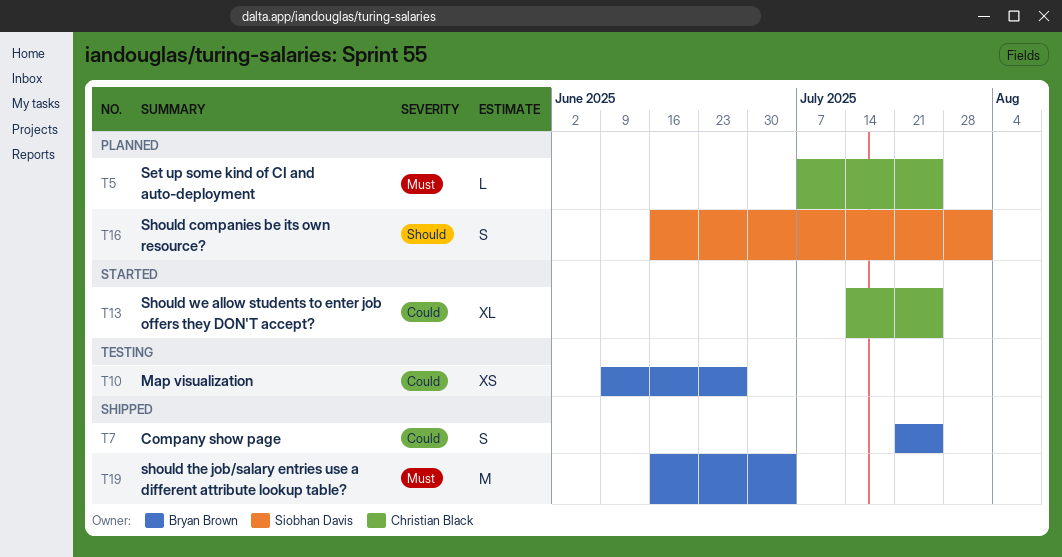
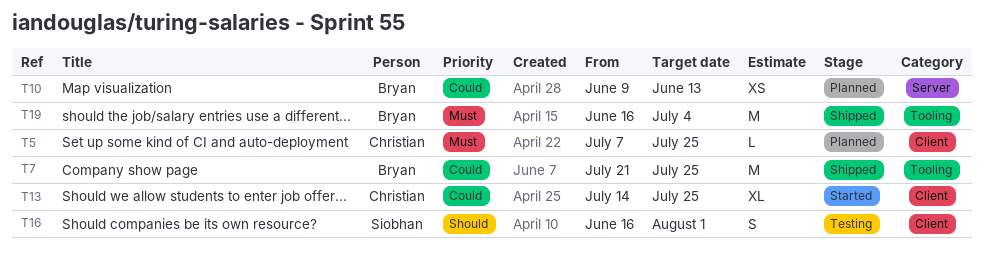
T7, estimate: S -> M
T10, status: Testing -> Planned
T10, due: Jun 27 -> Jun 13
T16, status: Planned -> Testing

